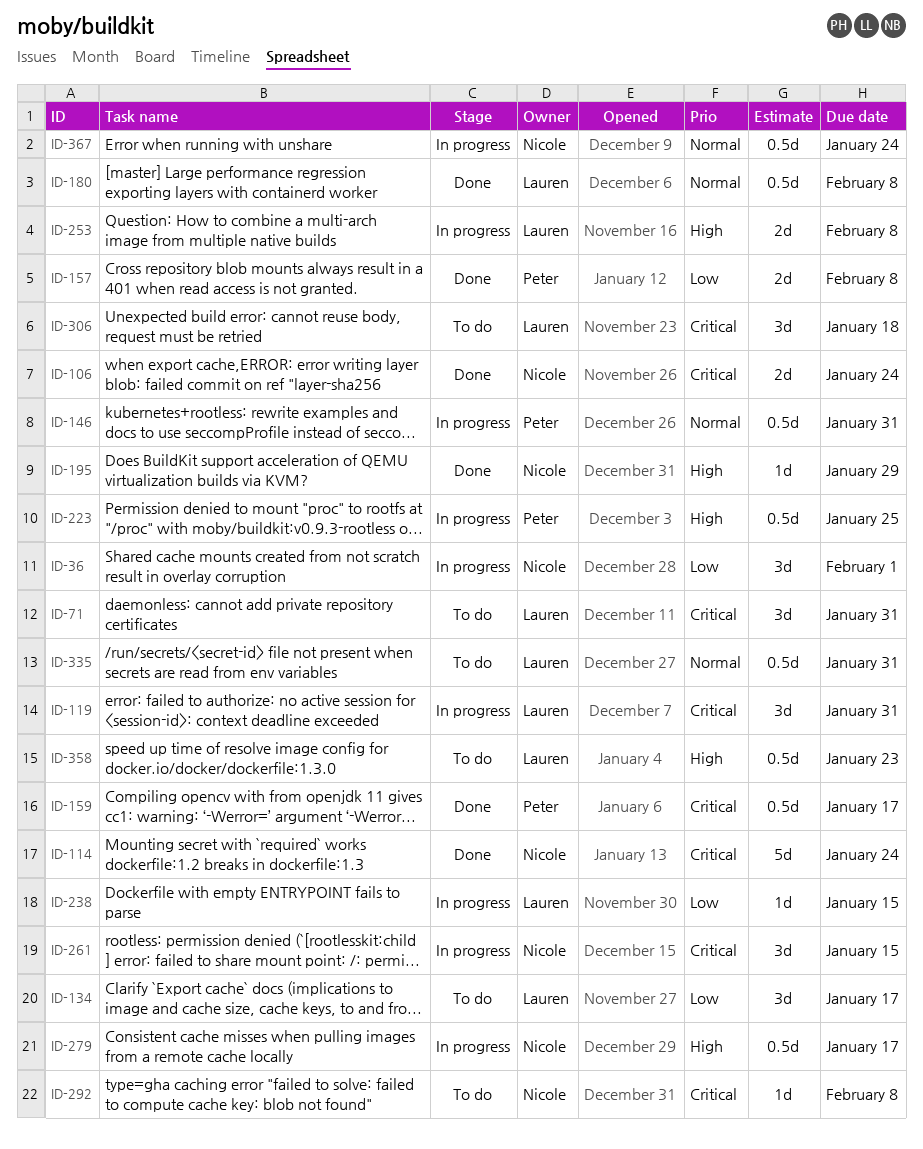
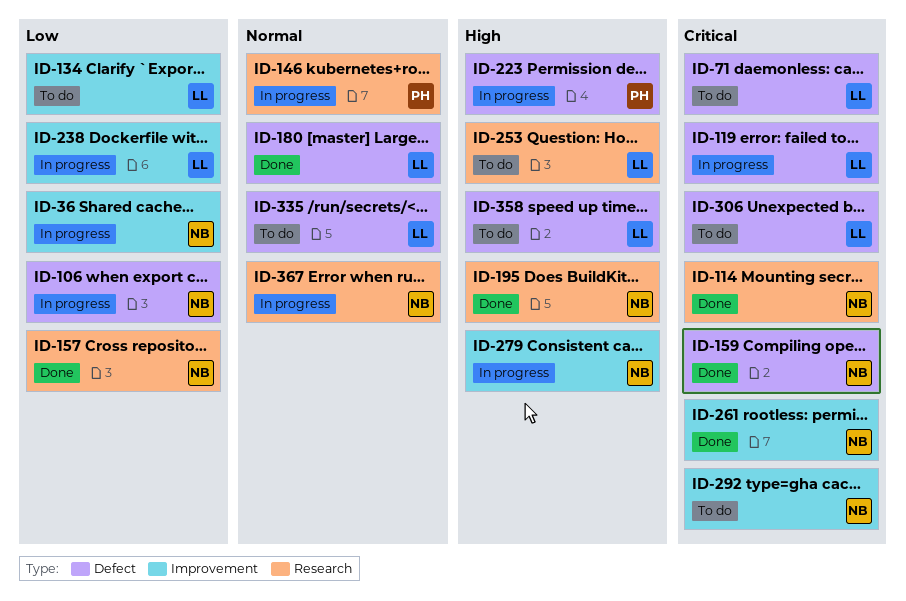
ID-106, status: Done -> In progress
ID-106, priority: Critical -> Low
ID-157, owner: Peter -> Nicole
ID-159, owner: Peter -> Nicole
ID-253, status: In progress -> To do
ID-261, status: In progress -> Done

